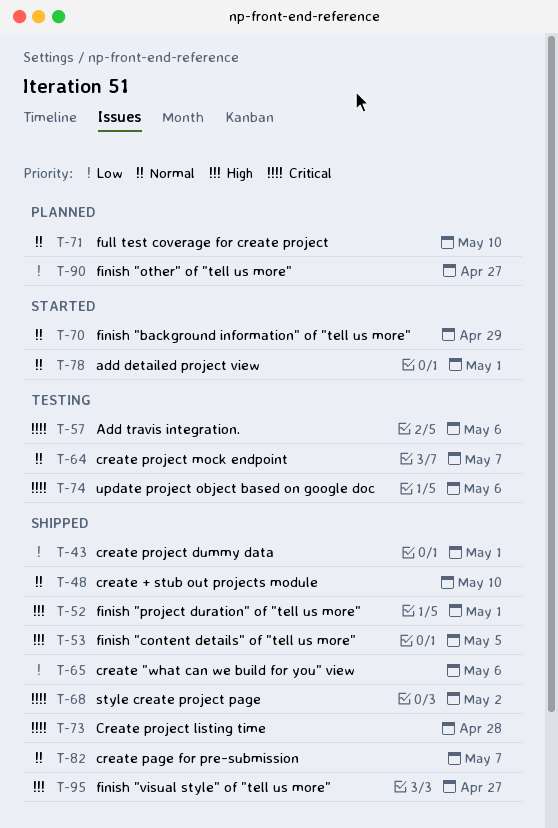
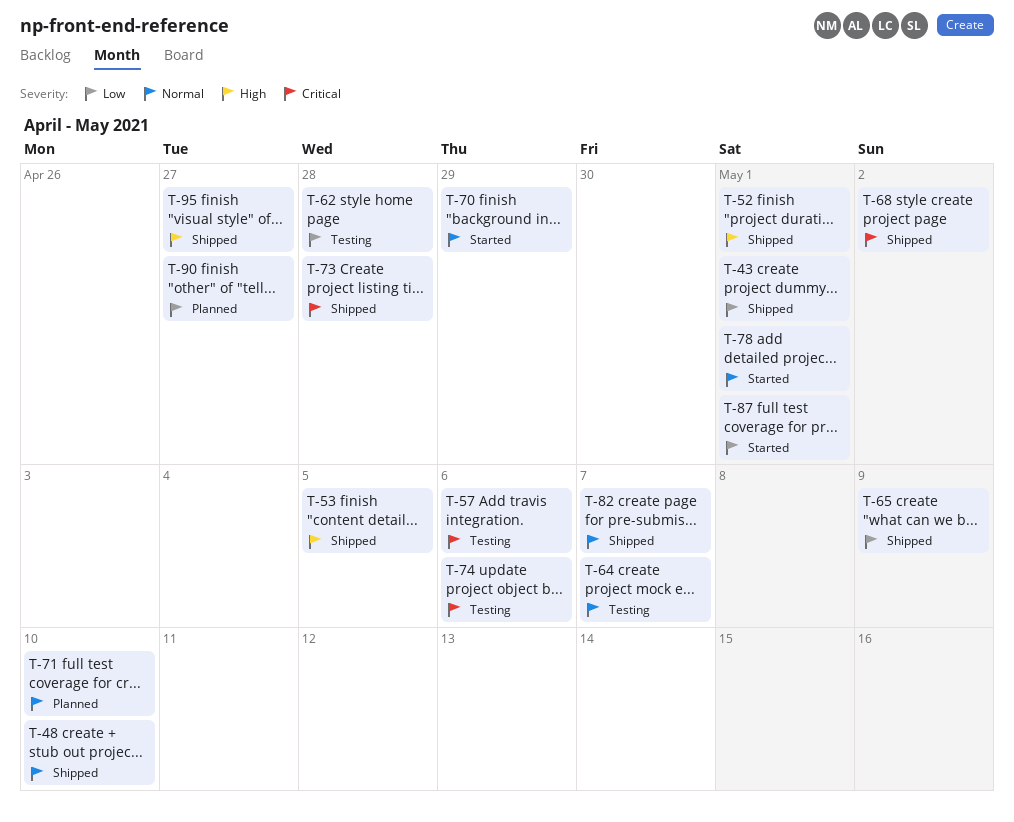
T-62: none -> present
T-65, due: May 6 -> May 9
T-87: none -> present

